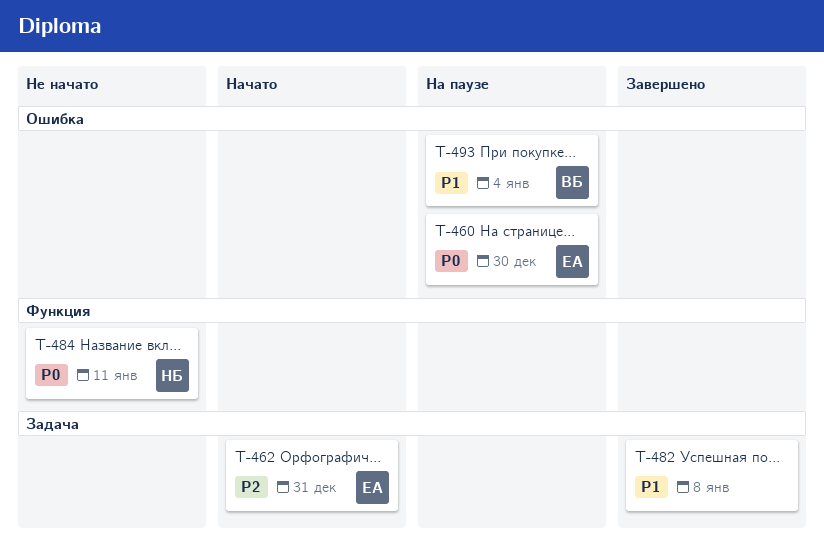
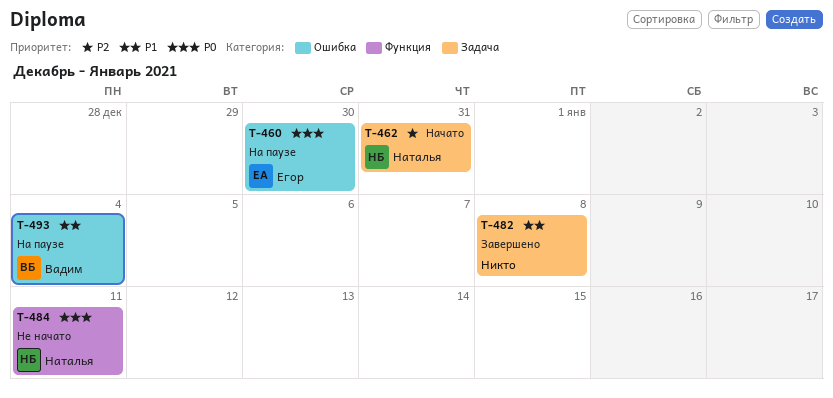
T-462, owner: Егор -> Наталья

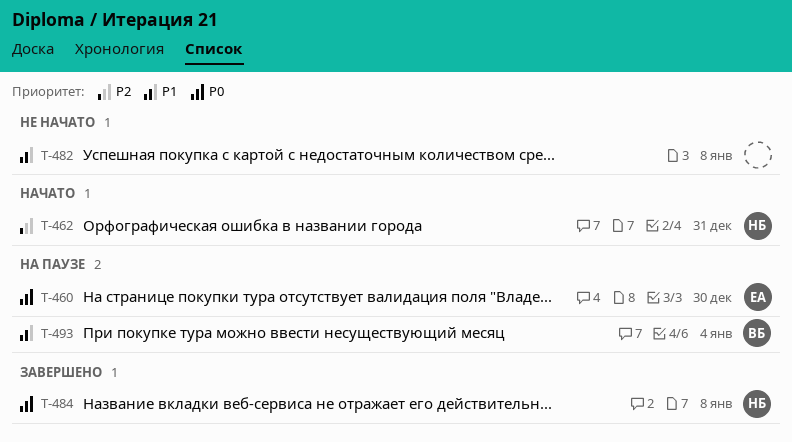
T-482, status: Завершено -> Не начато
T-484, status: Не начато -> Завершено
T-484, due: Jan 11 -> Jan 8

